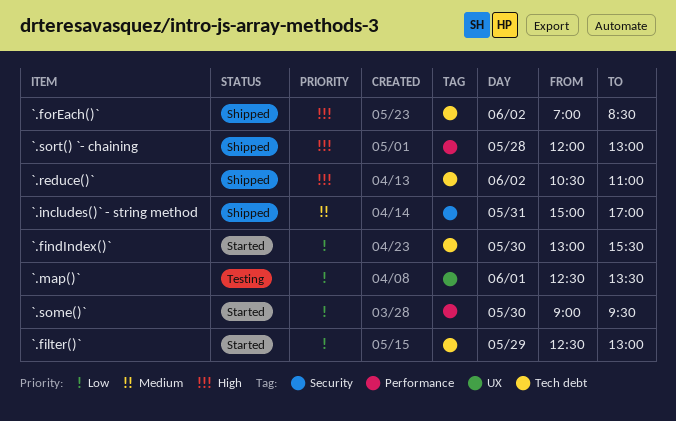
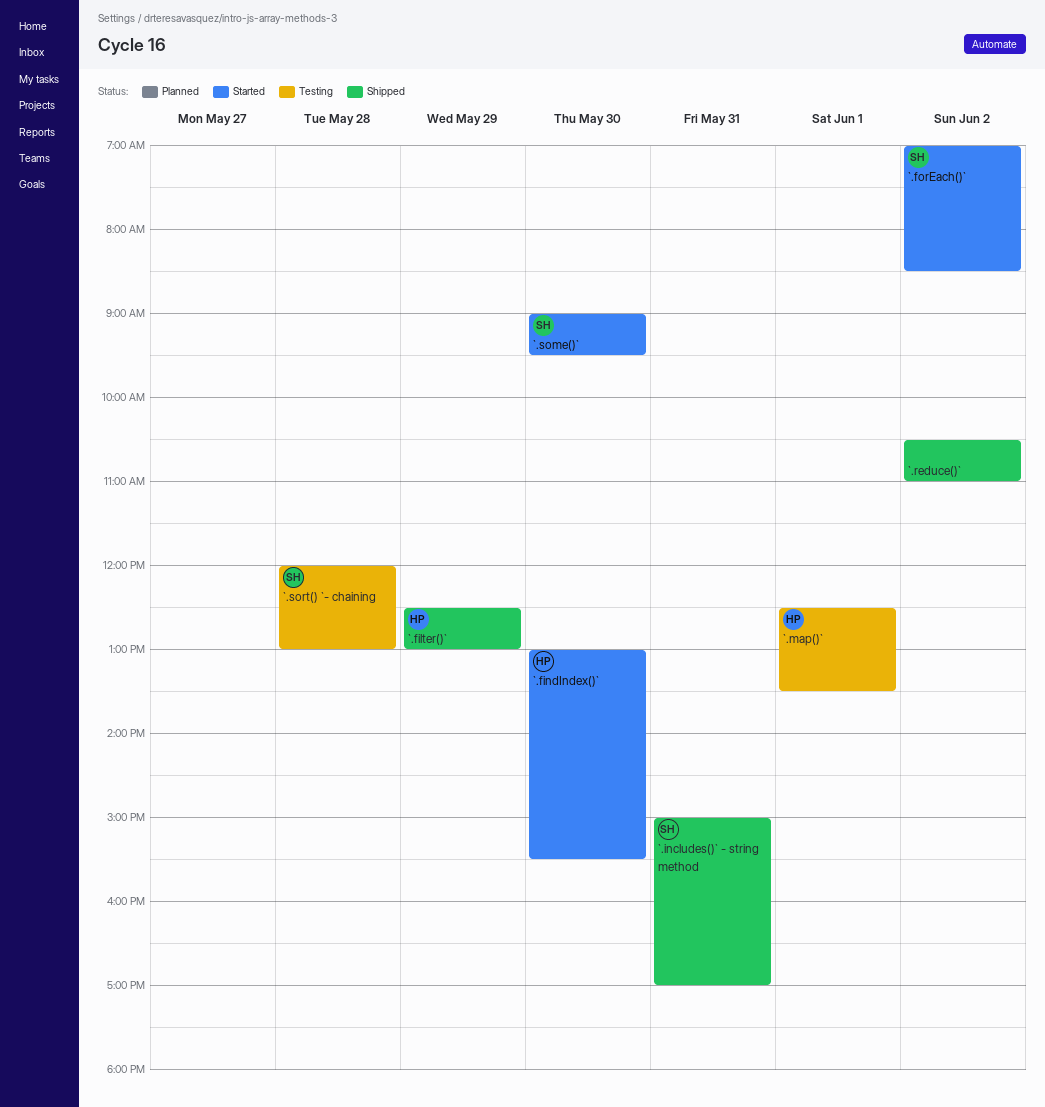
`.filter()`, status: Started -> Shipped
`.forEach()`, status: Shipped -> Started
`.sort() `- chaining, status: Shipped -> Testing

